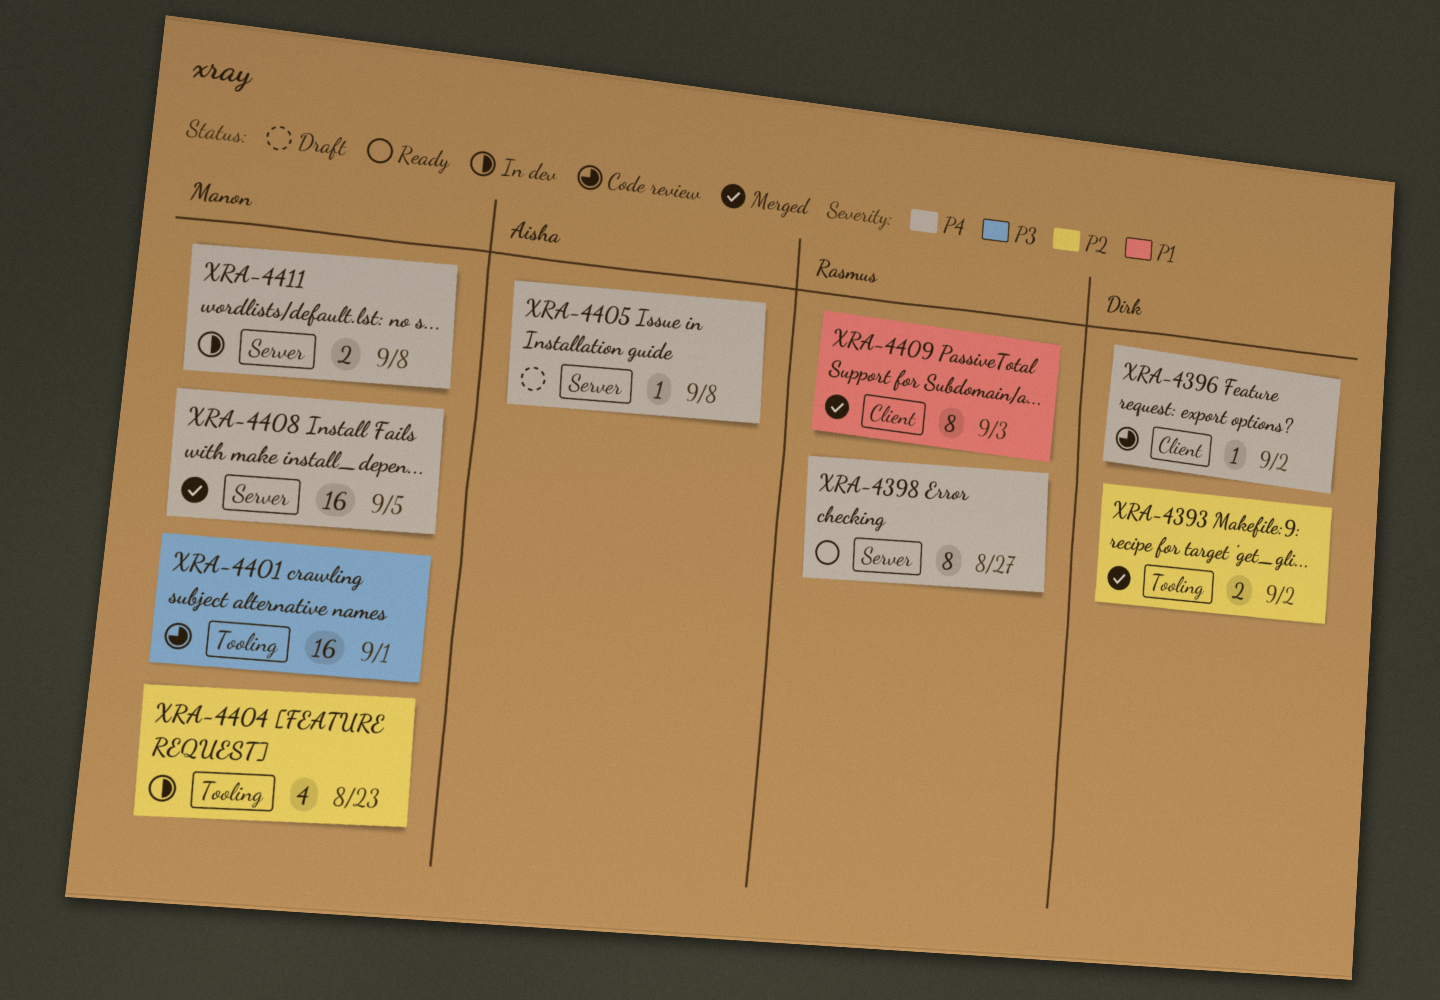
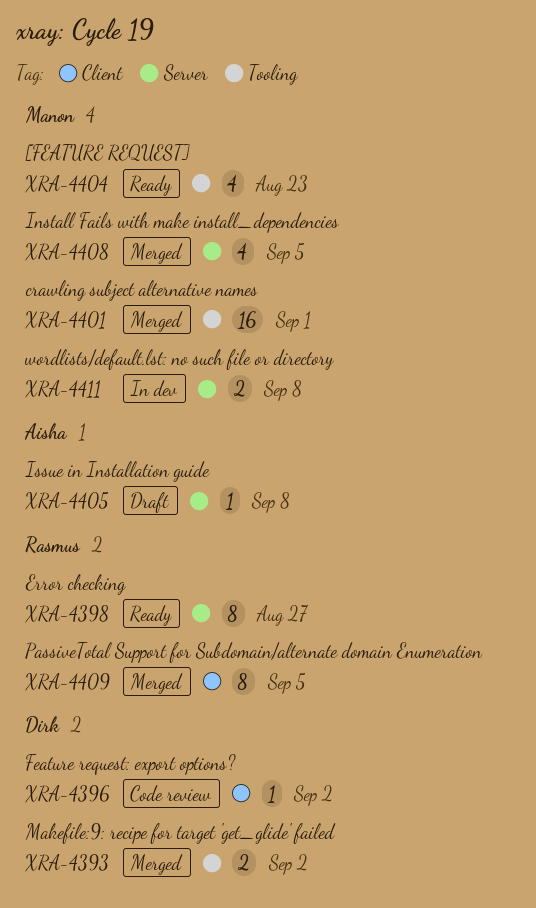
XRA-4401, status: Code review -> Merged
XRA-4404, status: In dev -> Ready
XRA-4408, estimate: 16 -> 4
XRA-4409, due: Sep 3 -> Sep 5

